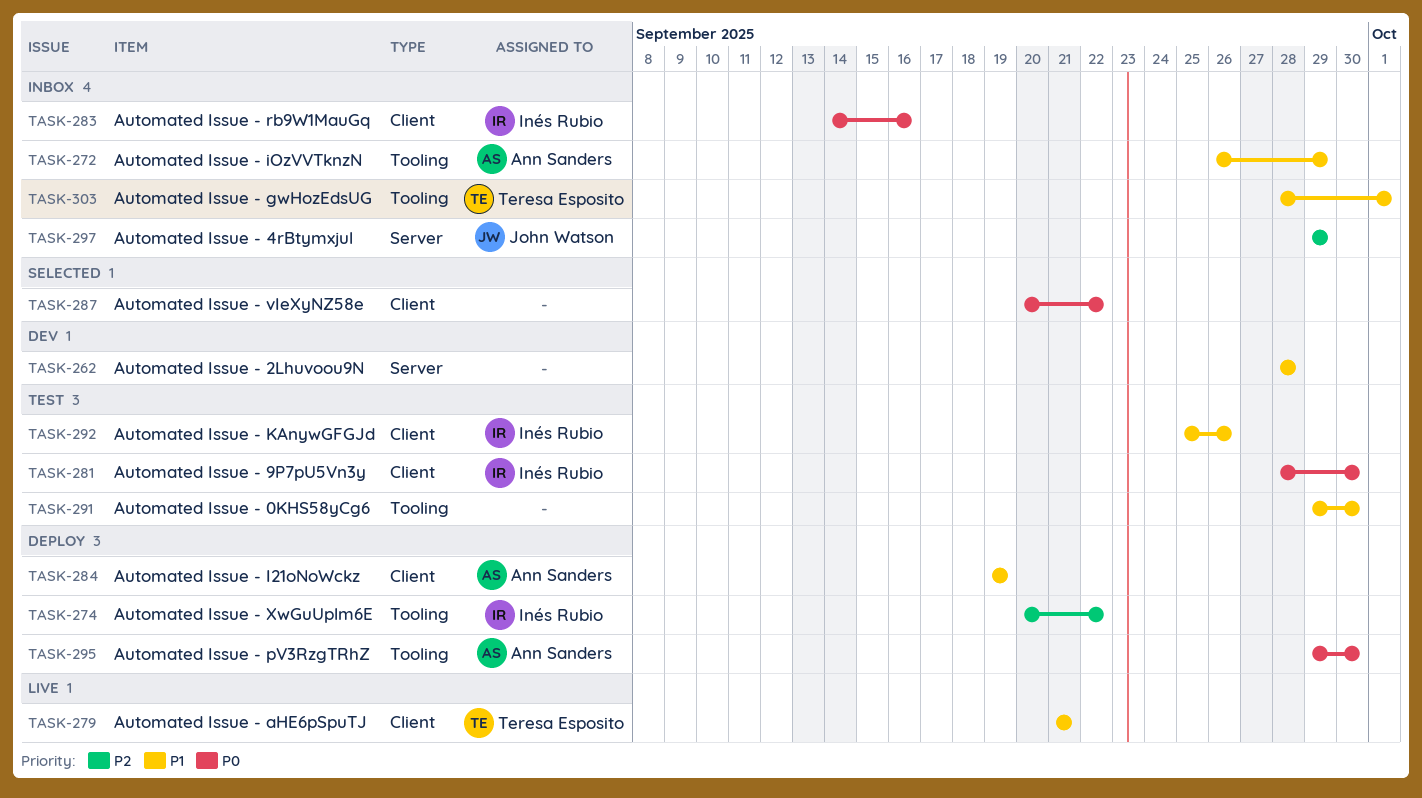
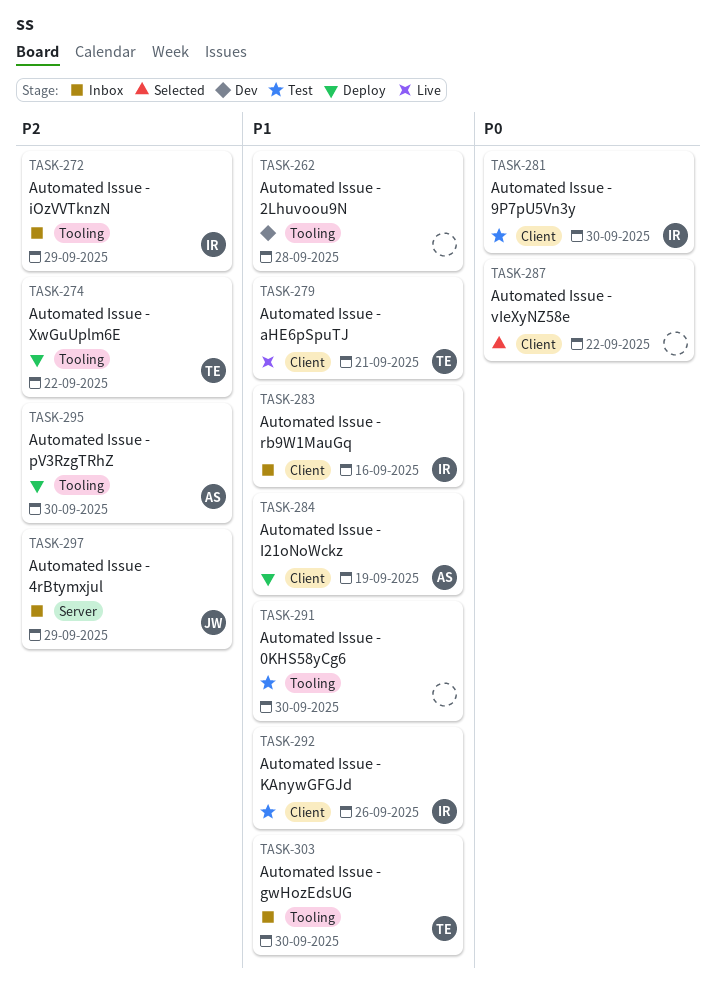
TASK-262, label: Server -> Tooling
TASK-272, owner: Ann Sanders -> Inés Rubio
TASK-272, priority: P1 -> P2
TASK-274, owner: Inés Rubio -> Teresa Esposito
TASK-283, priority: P0 -> P1
TASK-295, priority: P0 -> P2
TASK-303, due: Oct 1 -> Sep 30

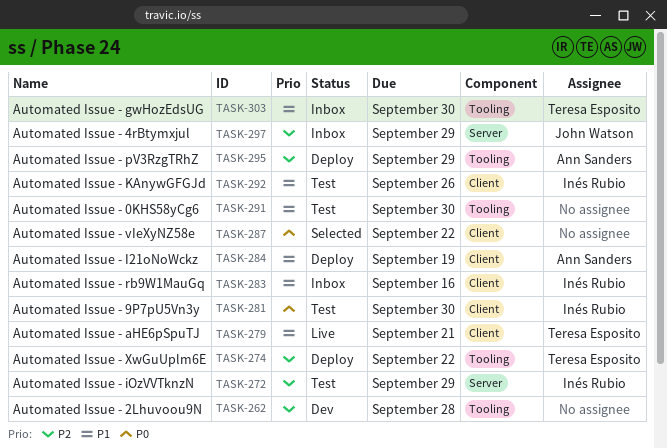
TASK-262, priority: P1 -> P2
TASK-272, status: Inbox -> Test
TASK-272, label: Tooling -> Server
TASK-295, due: Sep 30 -> Sep 29

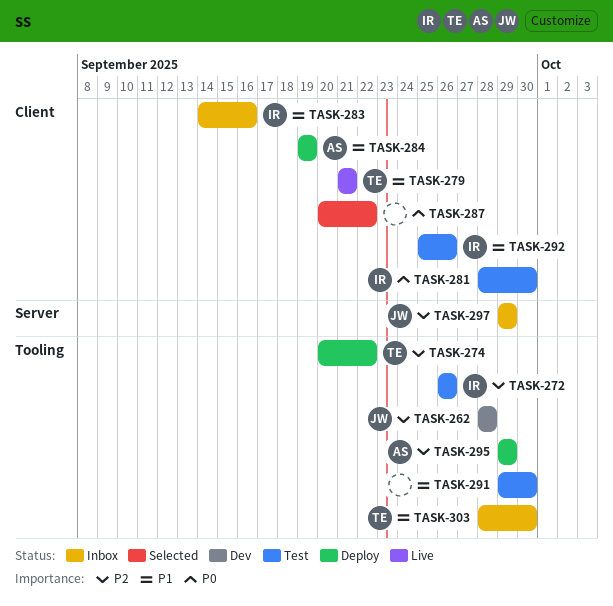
TASK-262, owner: none -> John Watson
TASK-272, label: Server -> Tooling
TASK-272, due: Sep 29 -> Sep 26

